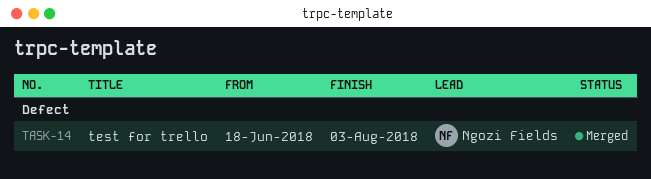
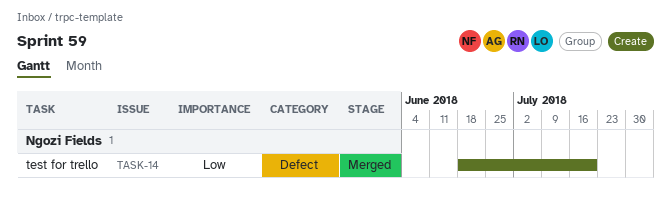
TASK-14, due: Aug 3 -> Jul 20

